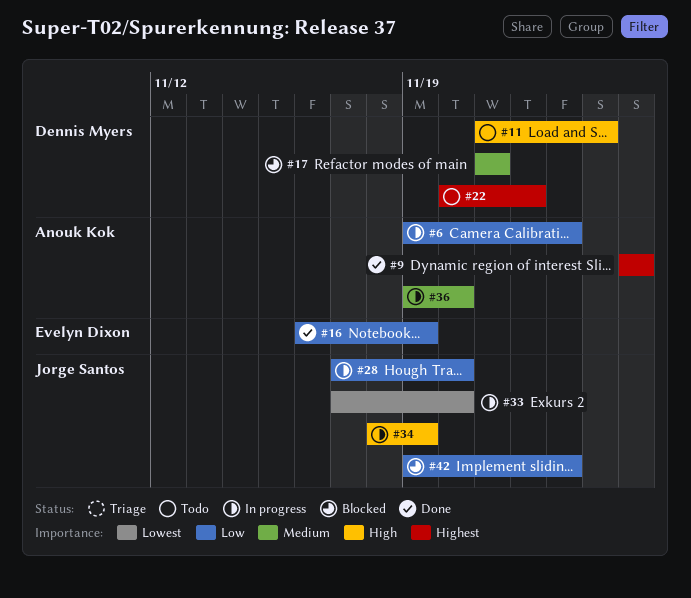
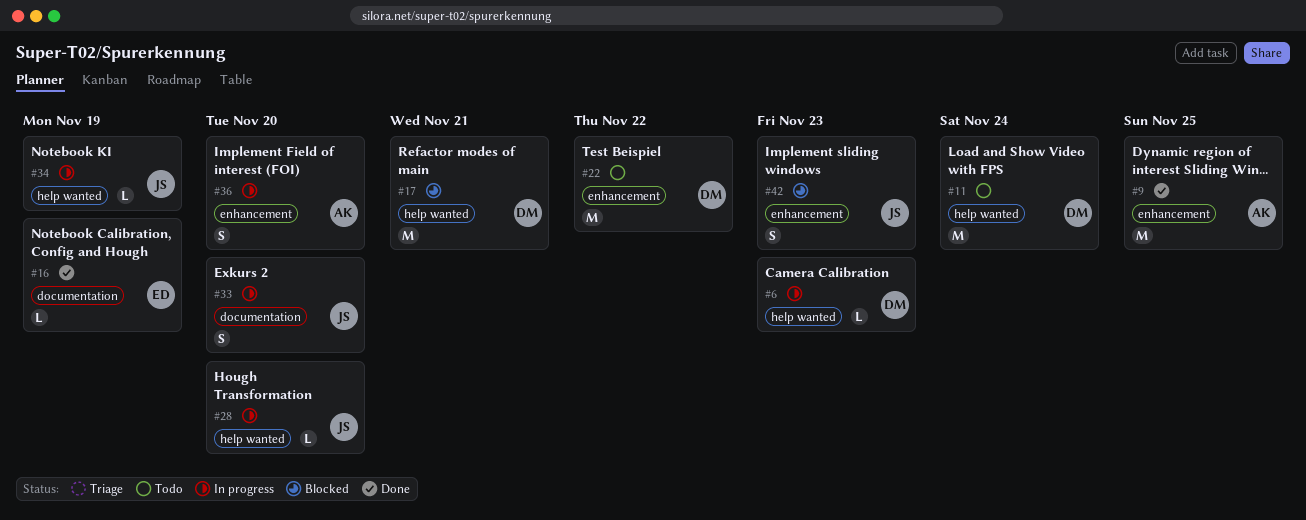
#6, owner: Anouk Kok -> Dennis Myers

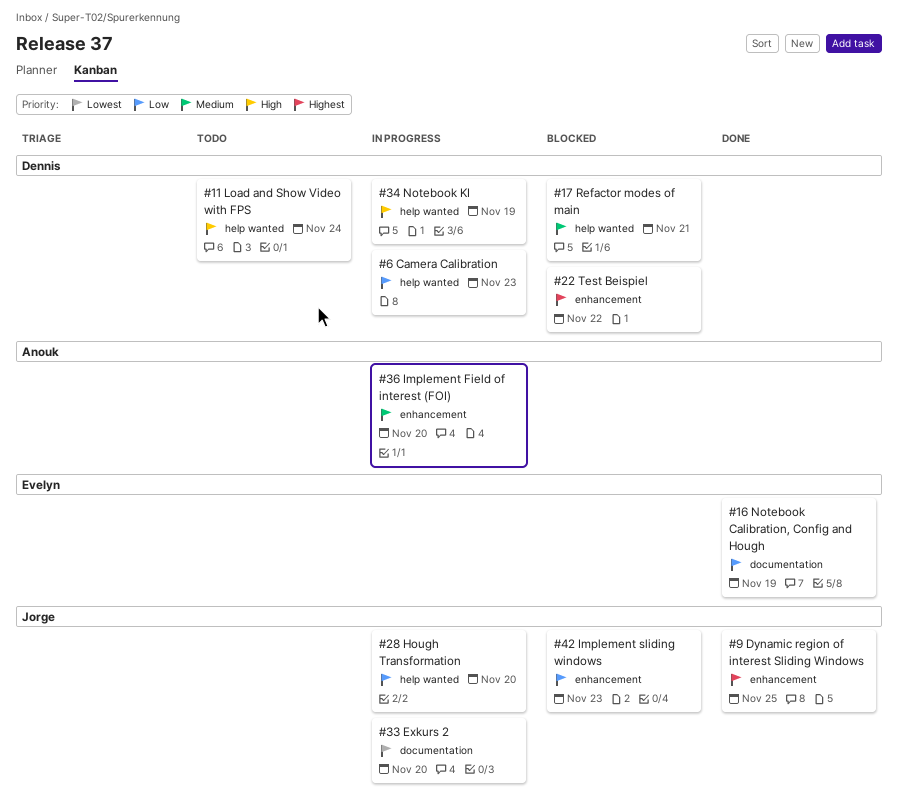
#9, owner: Anouk -> Jorge
#22, status: Todo -> Blocked
#34, owner: Jorge -> Dennis

